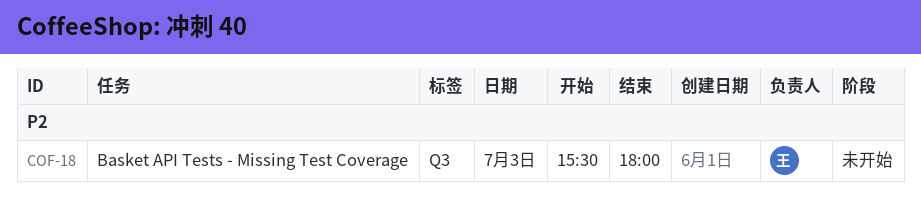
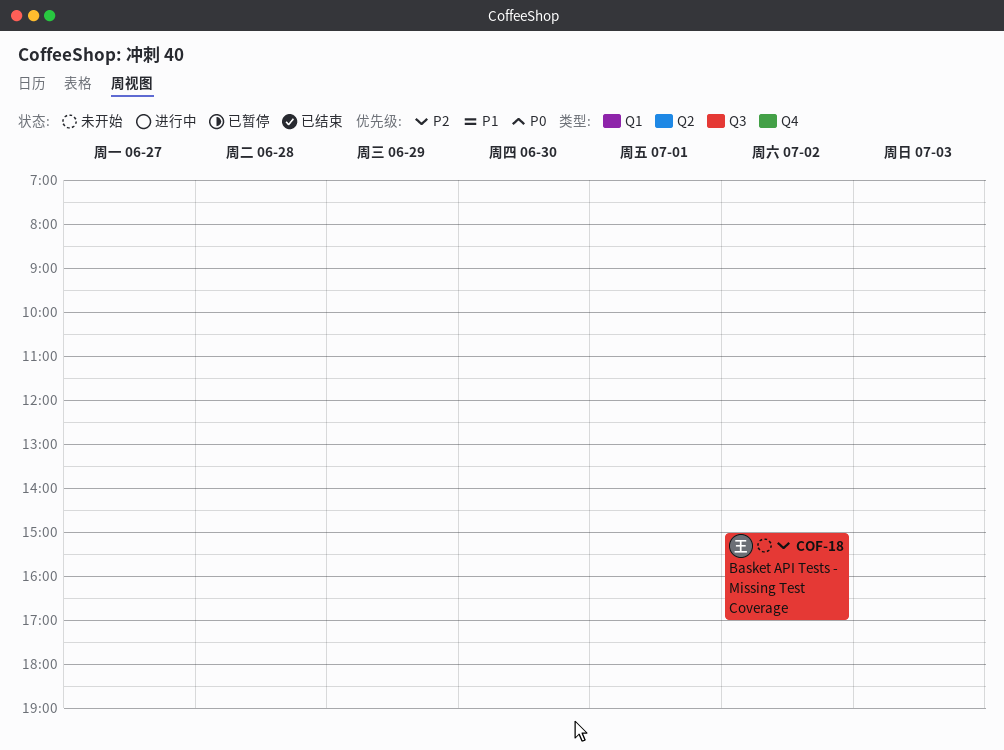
COF-18, day: Jul 3 -> Jul 2
COF-18, begins: 15:30 -> 15:00
COF-18, ends: 18:00 -> 17:00

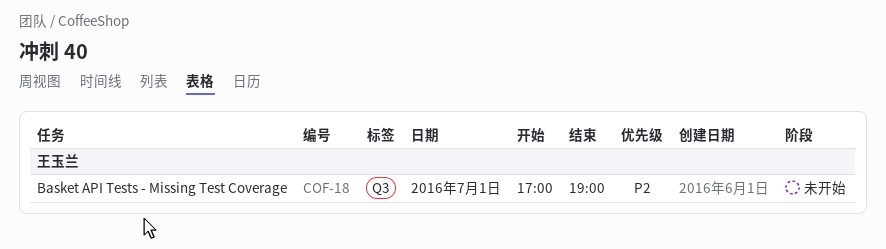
COF-18, day: Jul 2 -> Jul 1
COF-18, begins: 15:00 -> 17:00
COF-18, ends: 17:00 -> 19:00

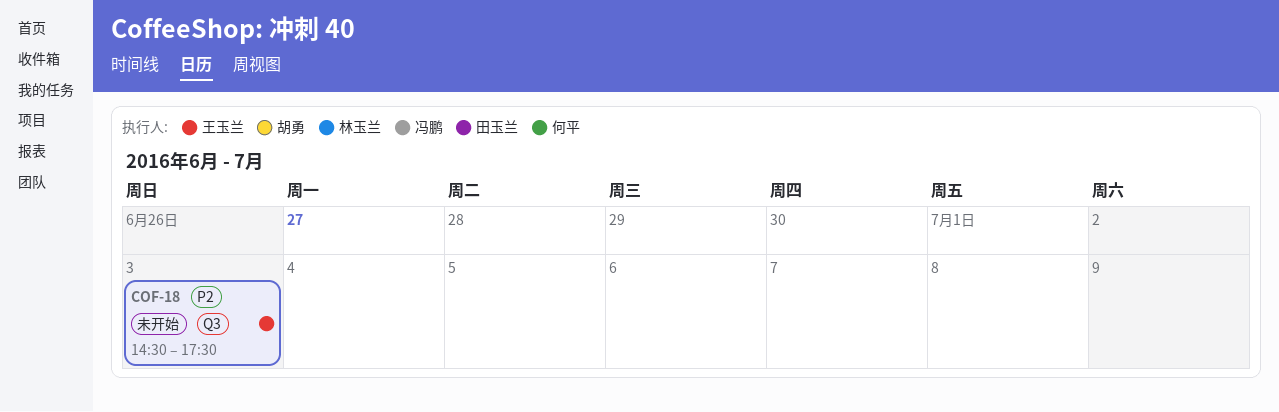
COF-18, day: Jul 1 -> Jul 3
COF-18, begins: 17:00 -> 14:30
COF-18, ends: 19:00 -> 17:30

